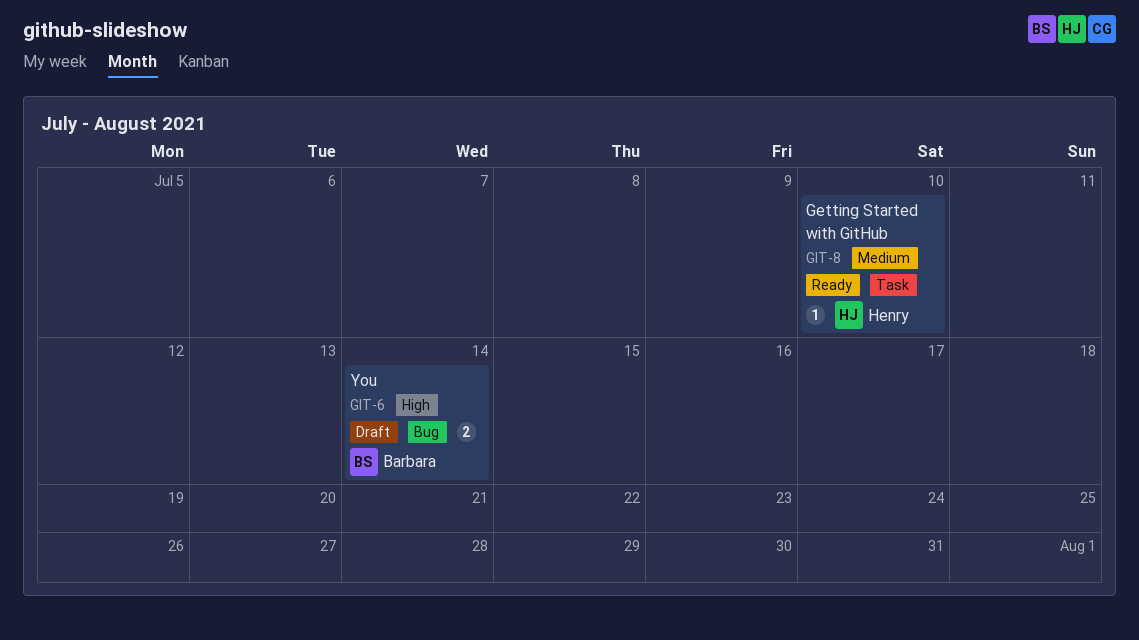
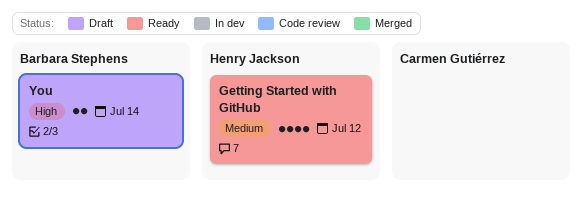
Getting Started with GitHub, estimate: 1 -> 4
Getting Started with GitHub, due: Jul 10 -> Jul 12

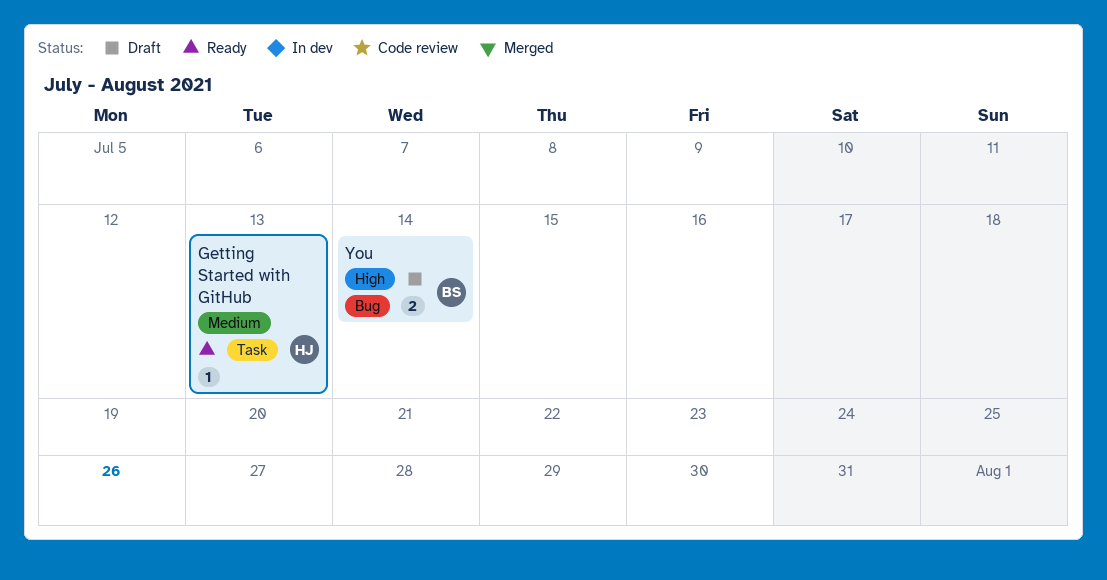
Getting Started with GitHub, estimate: 4 -> 1
Getting Started with GitHub, due: Jul 12 -> Jul 13

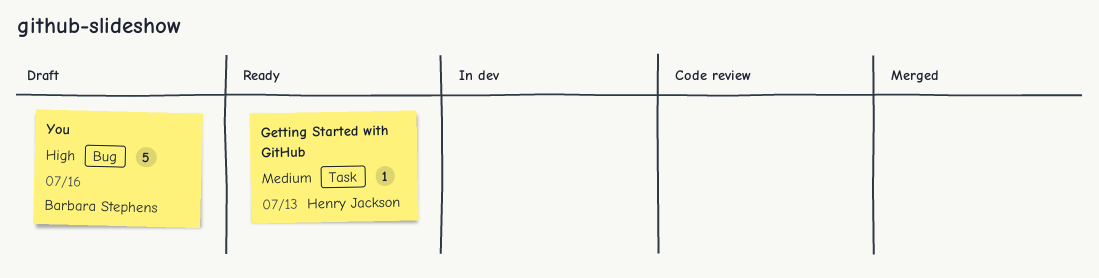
You, estimate: 2 -> 5
You, due: Jul 14 -> Jul 16

